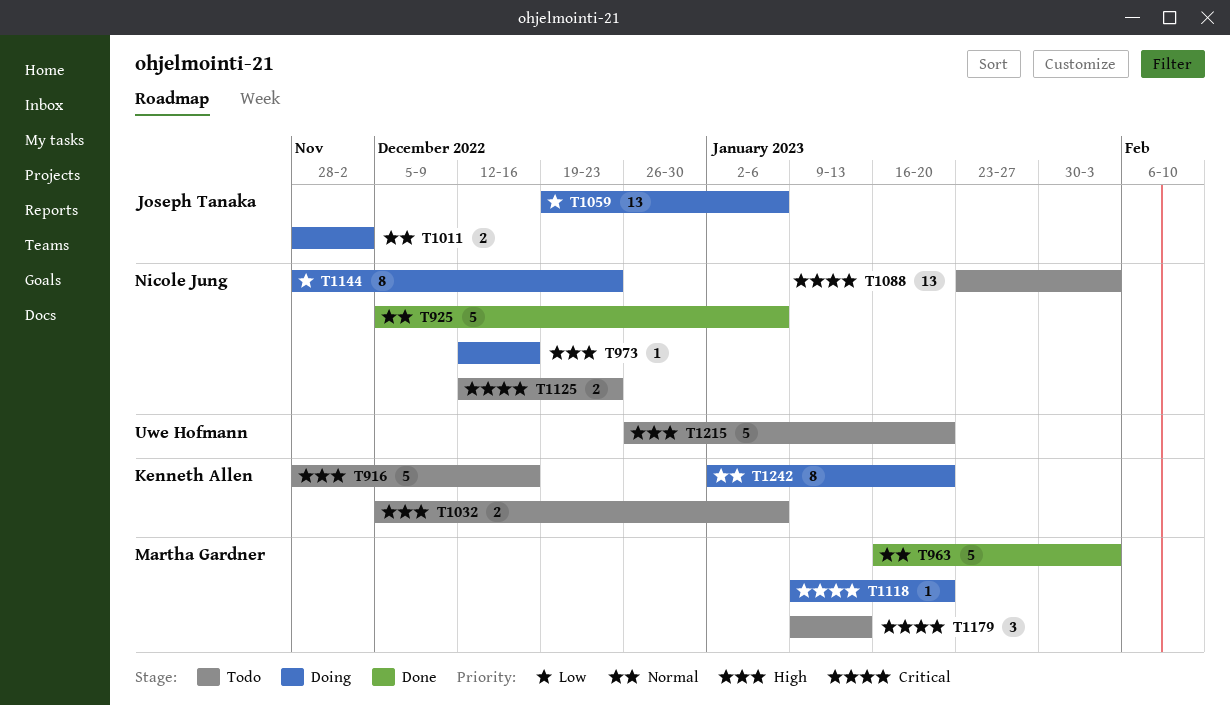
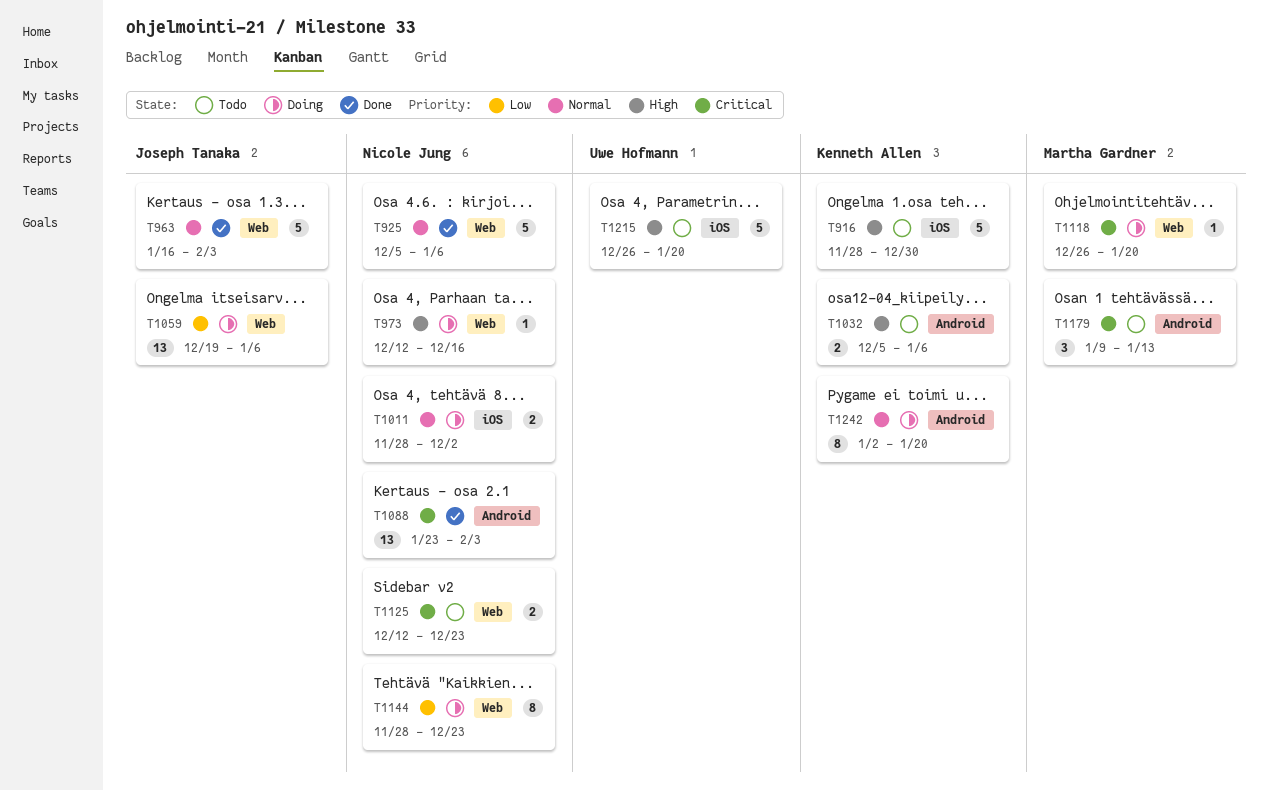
T916, due: Dec 16 -> Dec 30
T963, owner: Martha Gardner -> Joseph Tanaka
T1011, owner: Joseph Tanaka -> Nicole Jung
T1088, status: Todo -> Done
T1118, start: Jan 9 -> Dec 26

